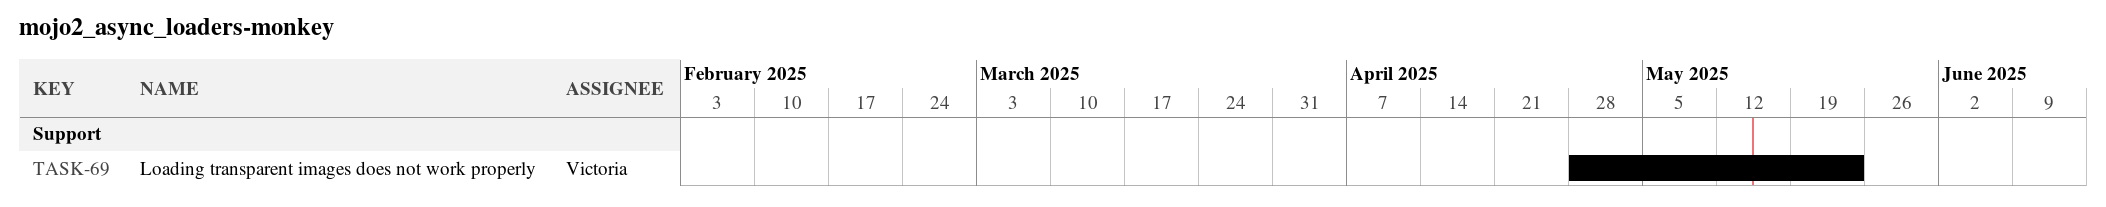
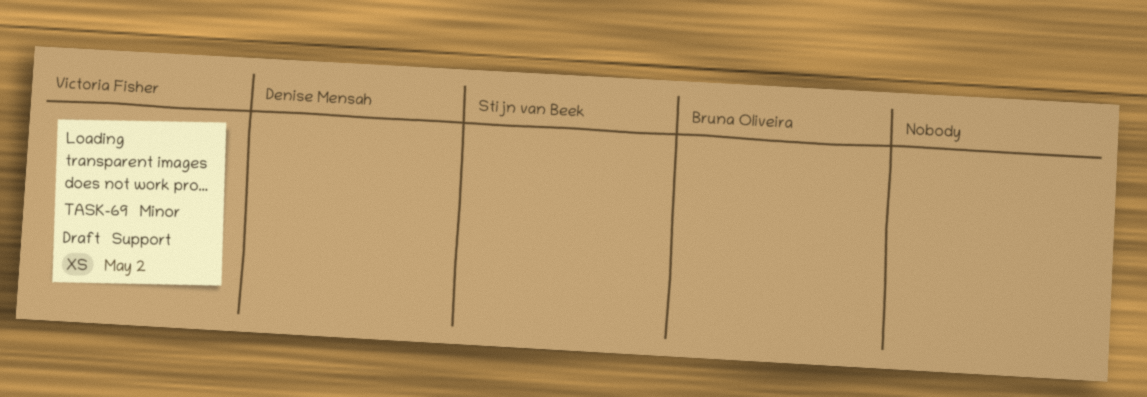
TASK-69, due: May 23 -> May 2

